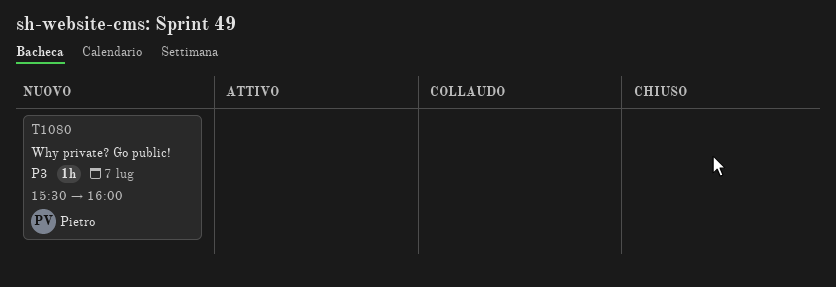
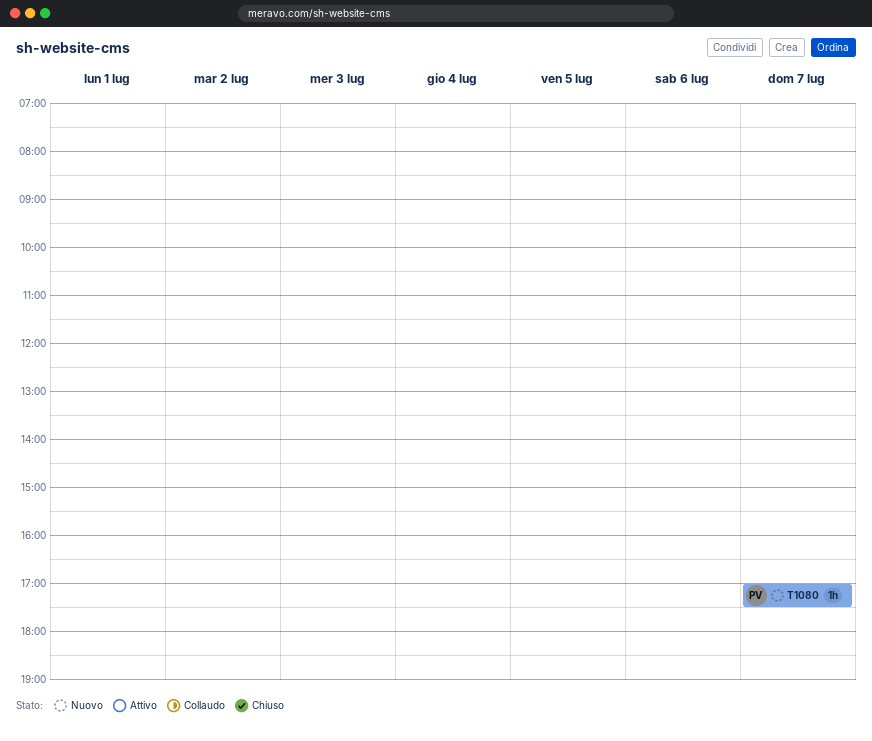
T1080, begins: 15:30 -> 17:00
T1080, ends: 16:00 -> 17:30

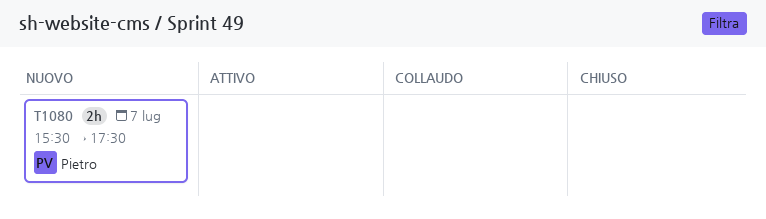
T1080, estimate: 1h -> 2h
T1080, begins: 17:00 -> 15:30

